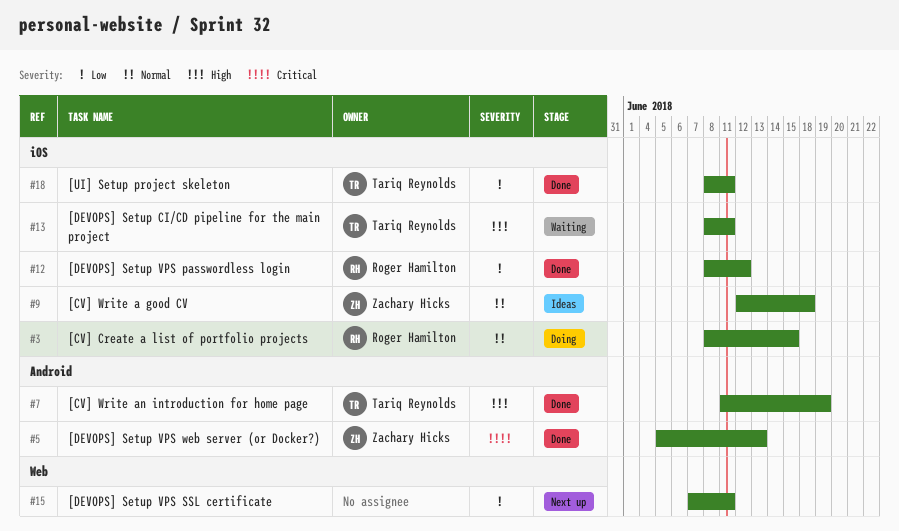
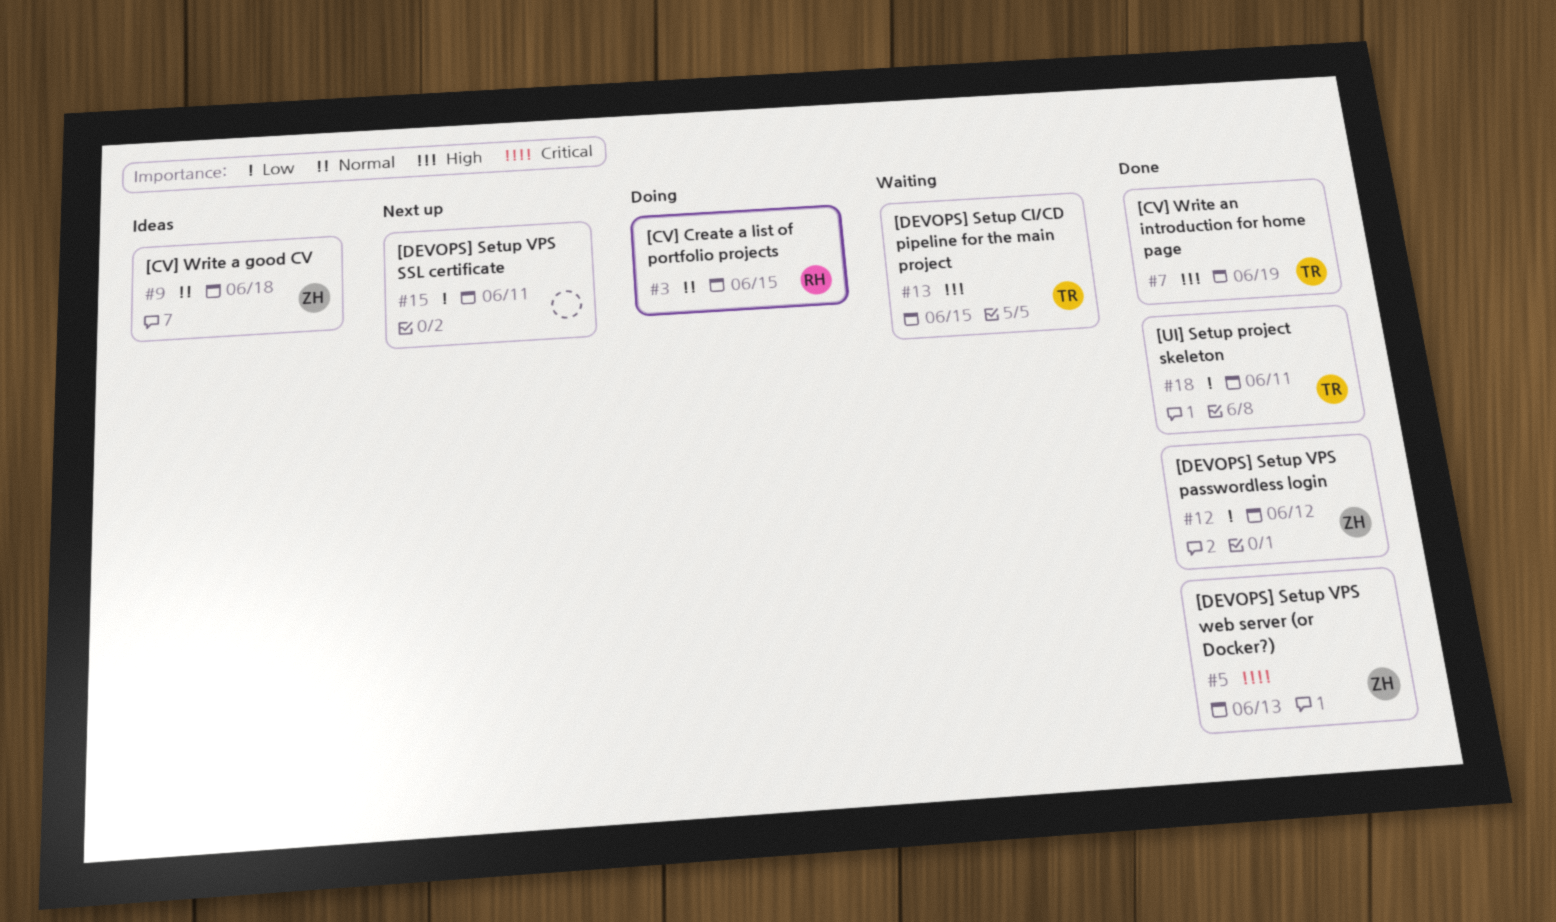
#12, owner: Roger Hamilton -> Zachary Hicks
#13, due: Jun 11 -> Jun 15

